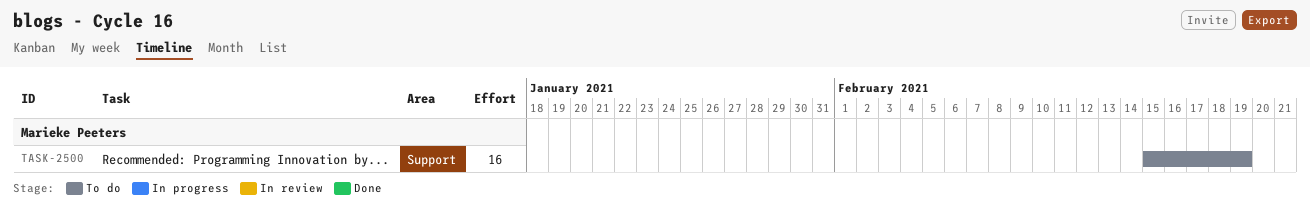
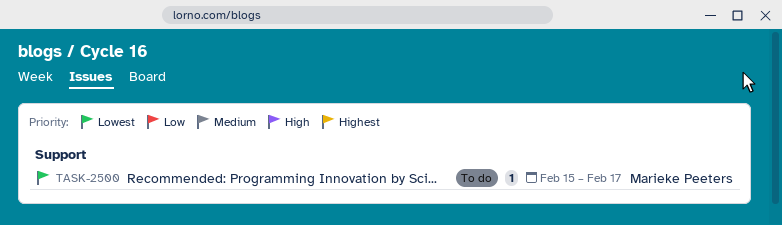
TASK-2500, estimate: 16 -> 1
TASK-2500, due: Feb 19 -> Feb 17

